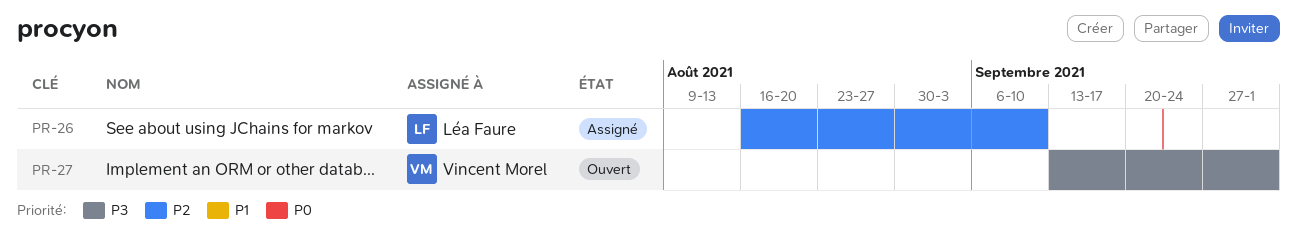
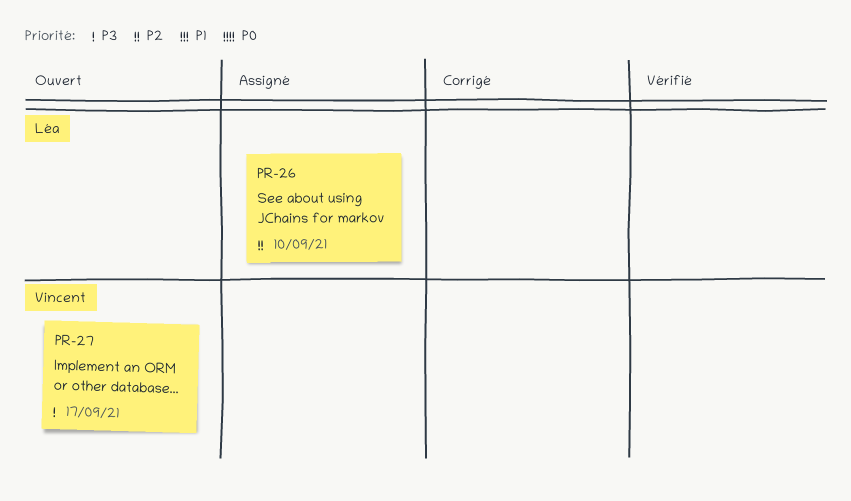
PR-27, due: Oct 1 -> Sep 17

